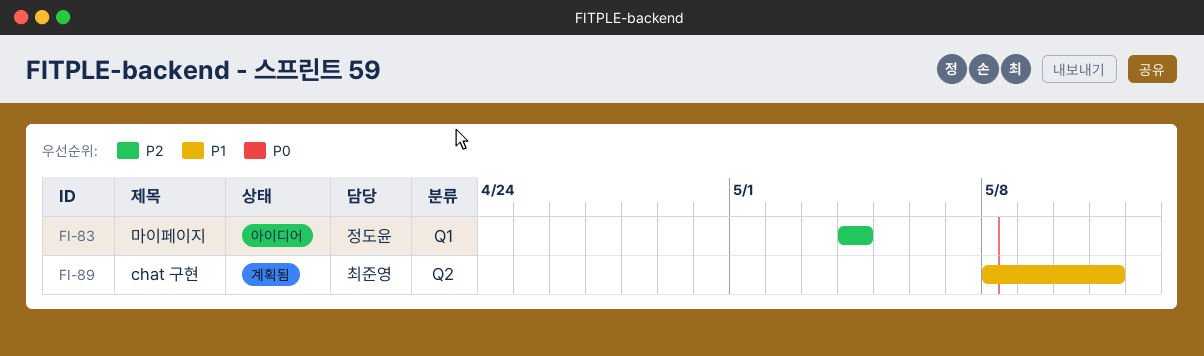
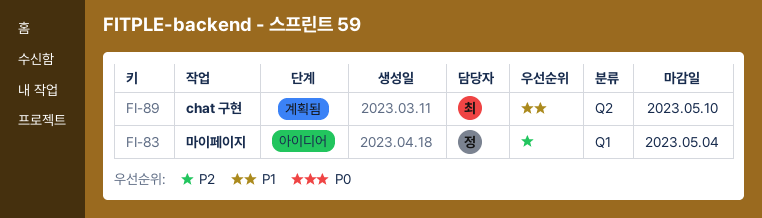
FI-89, due: May 11 -> May 10

